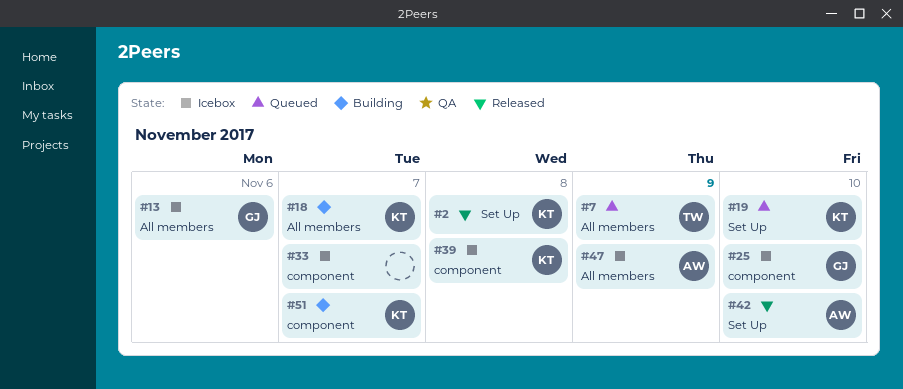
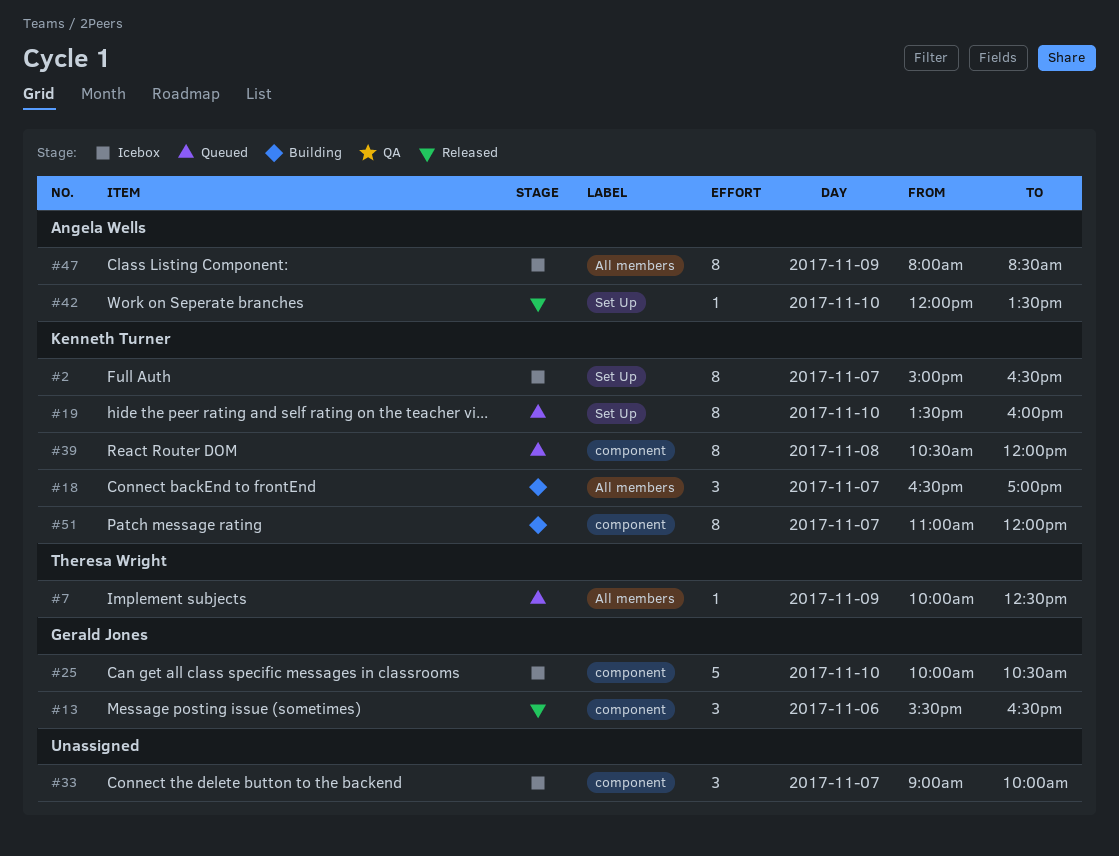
#2, status: Released -> Icebox
#2, day: Nov 8 -> Nov 7
#13, status: Icebox -> Released
#13, label: All members -> component
#39, status: Icebox -> Queued

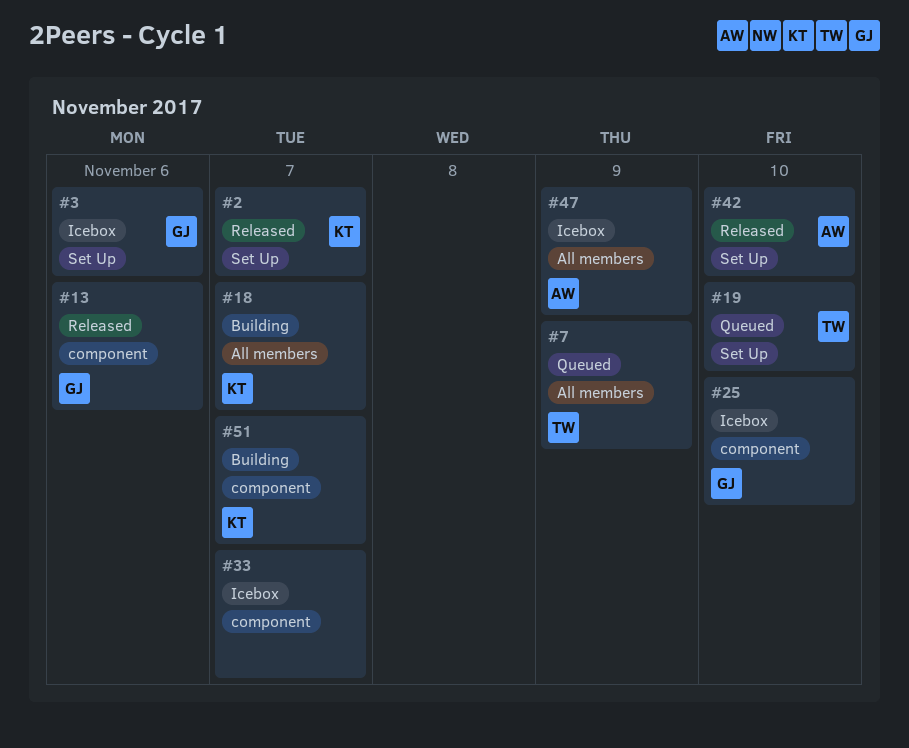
#2, status: Icebox -> Released
#3: none -> present
#19, owner: Kenneth Turner -> Theresa Wright
#39: present -> none

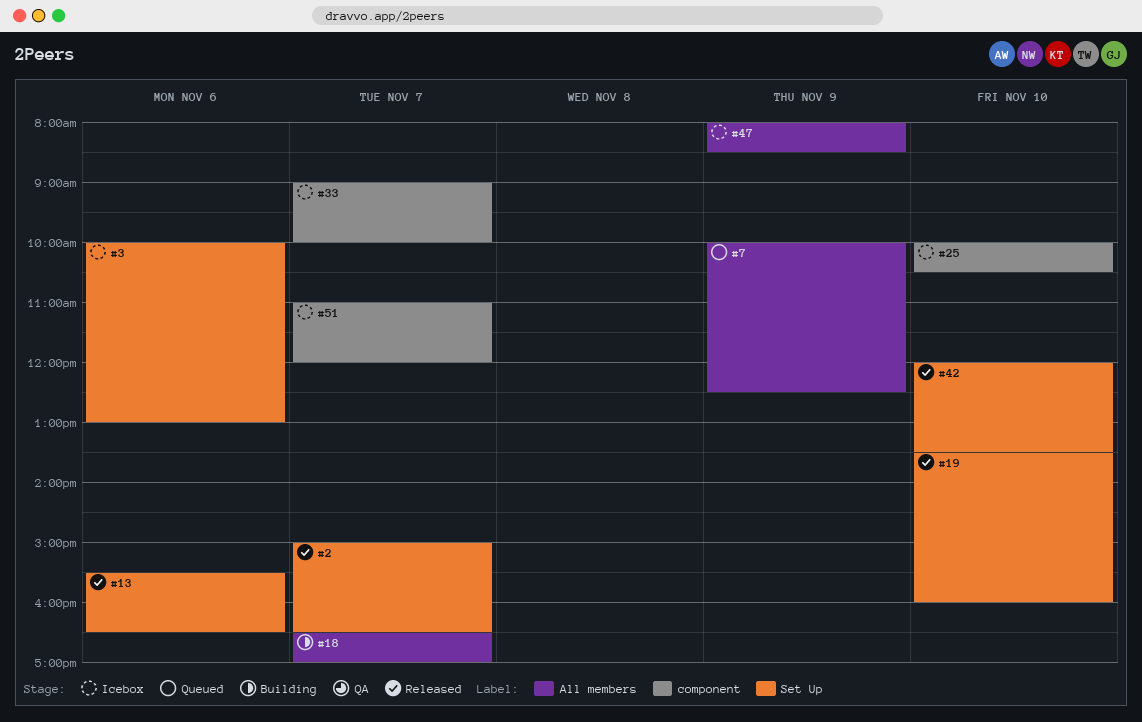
#13, label: component -> Set Up
#19, status: Queued -> Released
#51, status: Building -> Icebox

